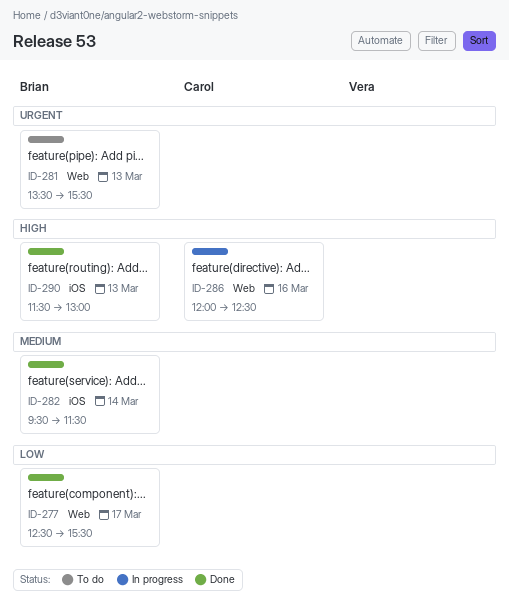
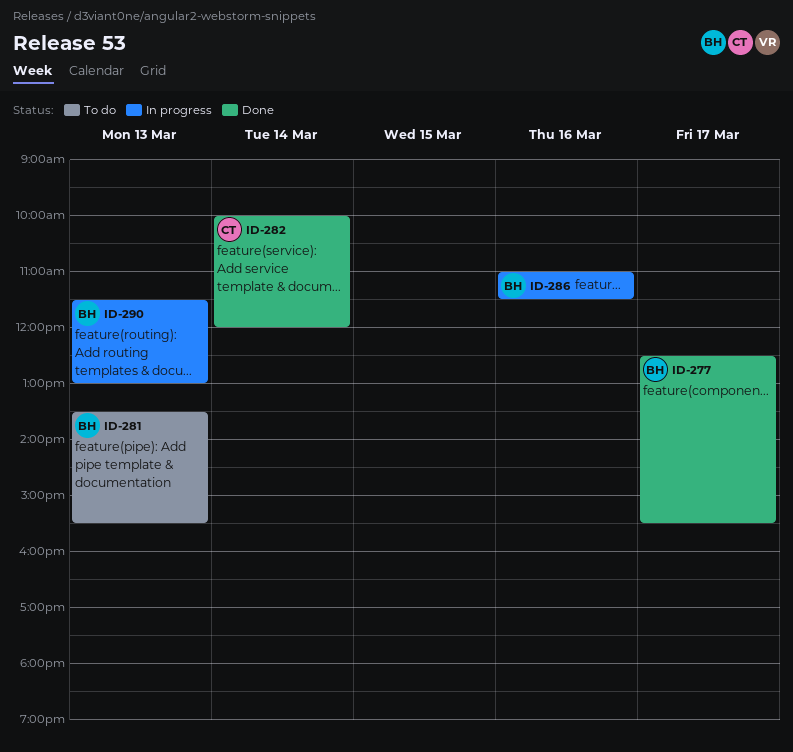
ID-282, owner: Brian -> Carol
ID-282, begins: 09:30 -> 10:00
ID-282, ends: 11:30 -> 12:00
ID-286, owner: Carol -> Brian
ID-286, begins: 12:00 -> 11:00
ID-286, ends: 12:30 -> 11:30
ID-290, status: Done -> In progress

